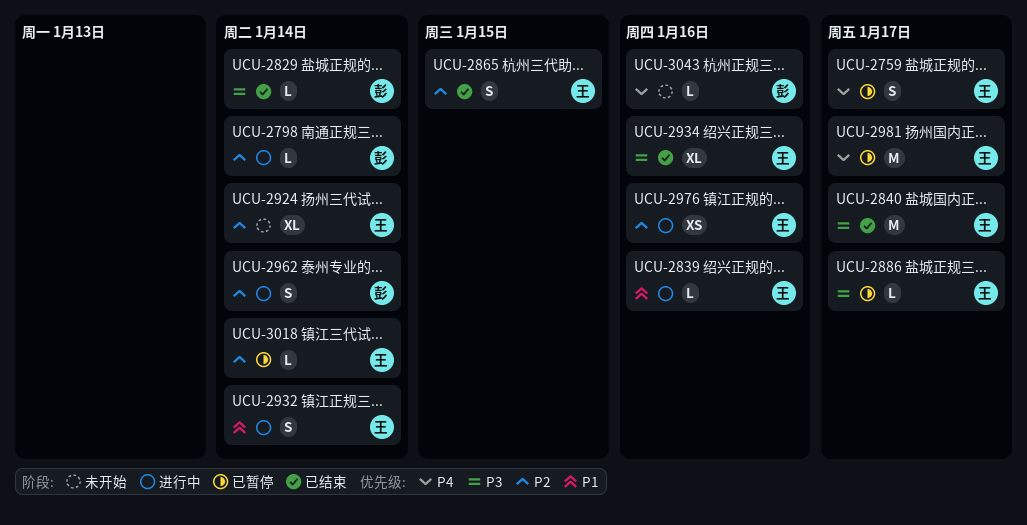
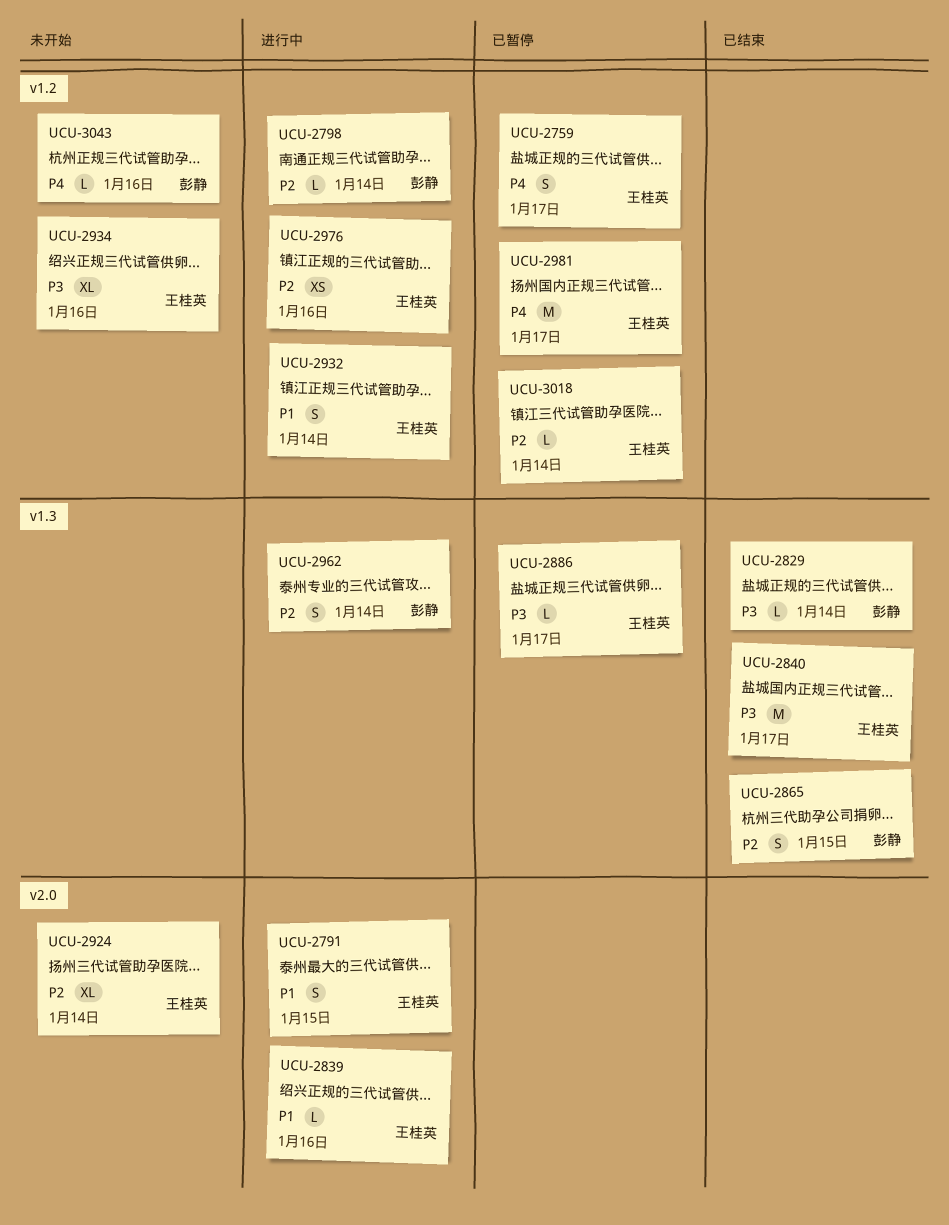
UCU-2791: none -> present
UCU-2865, owner: 王桂英 -> 彭静
UCU-2934, status: 已结束 -> 未开始

